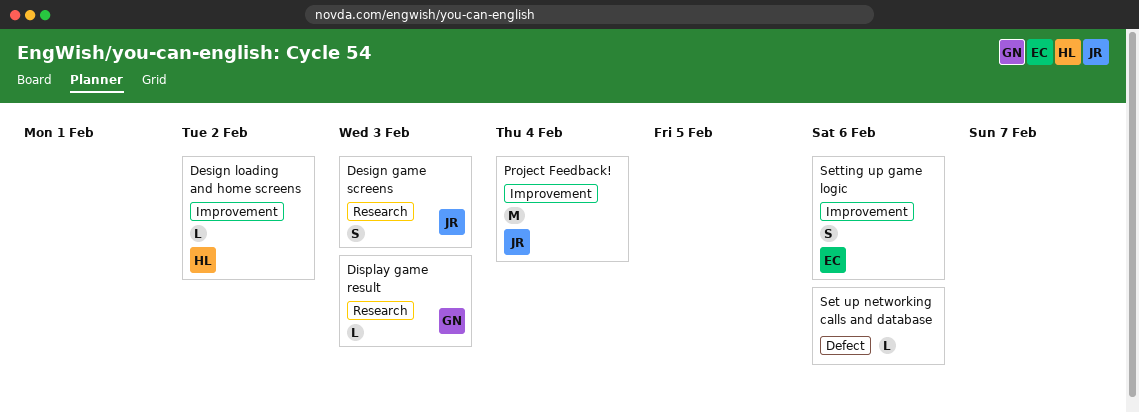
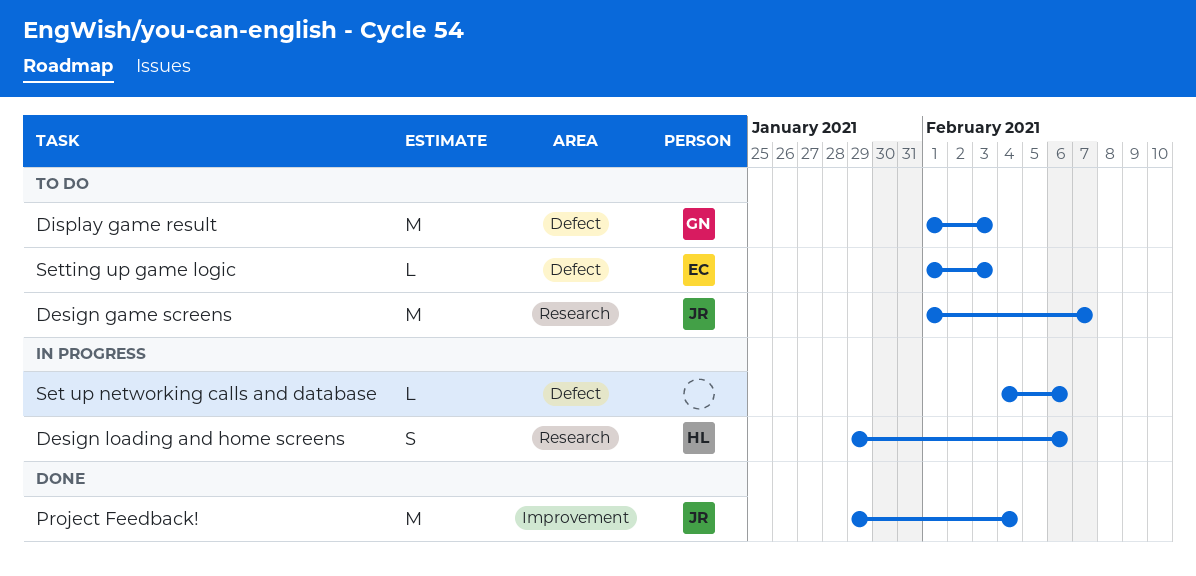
Design game screens, estimate: S -> M
Design game screens, due: Feb 3 -> Feb 7
Design loading and home screens, label: Improvement -> Research
Design loading and home screens, estimate: L -> S
Design loading and home screens, due: Feb 2 -> Feb 6
Display game result, label: Research -> Defect
Display game result, estimate: L -> M
Setting up game logic, label: Improvement -> Defect
Setting up game logic, estimate: S -> L
Setting up game logic, due: Feb 6 -> Feb 3

